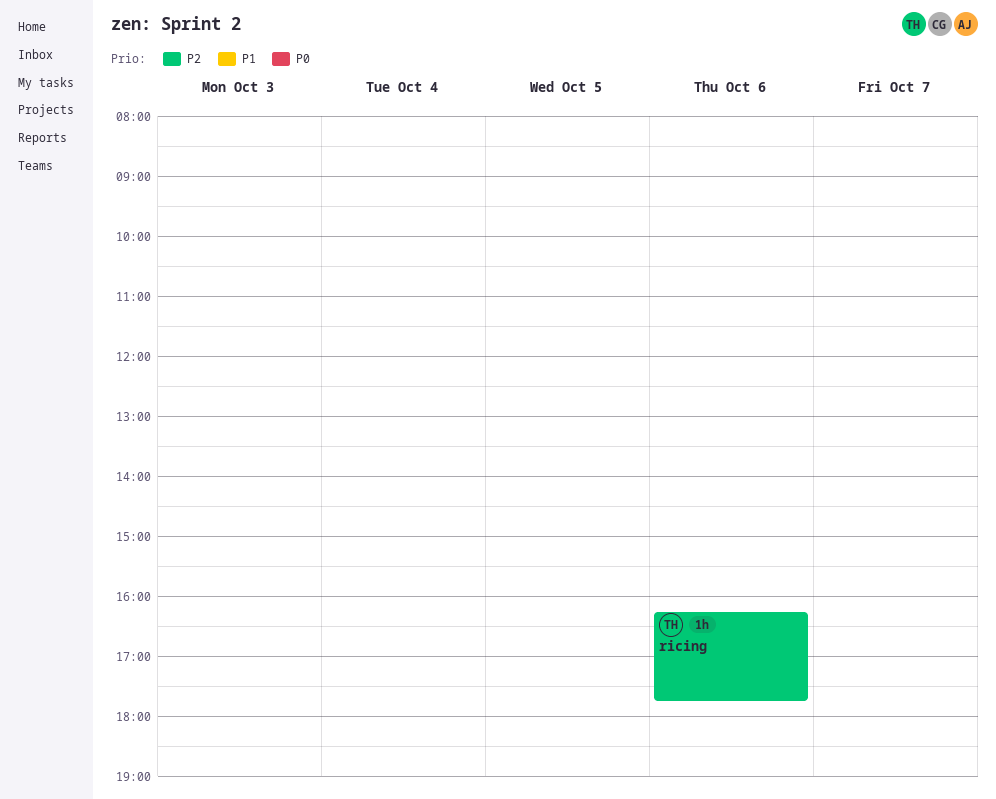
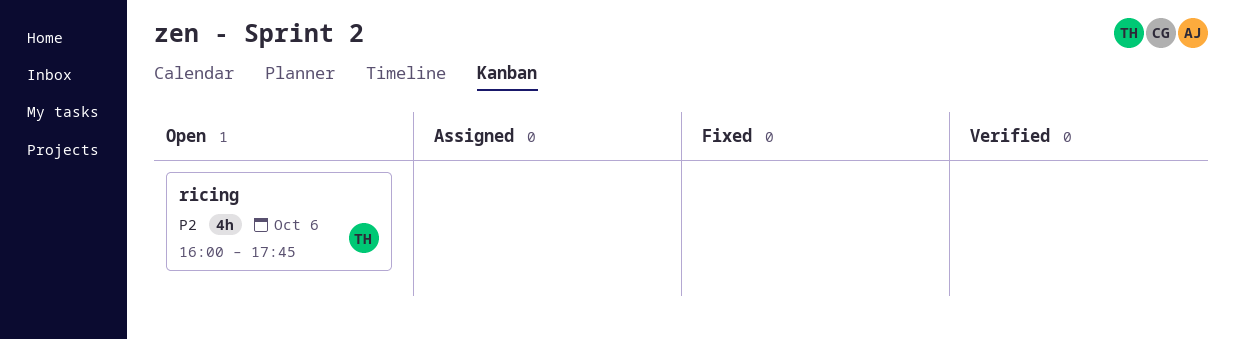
ricing, estimate: 1h -> 4h
ricing, begins: 16:15 -> 16:00

